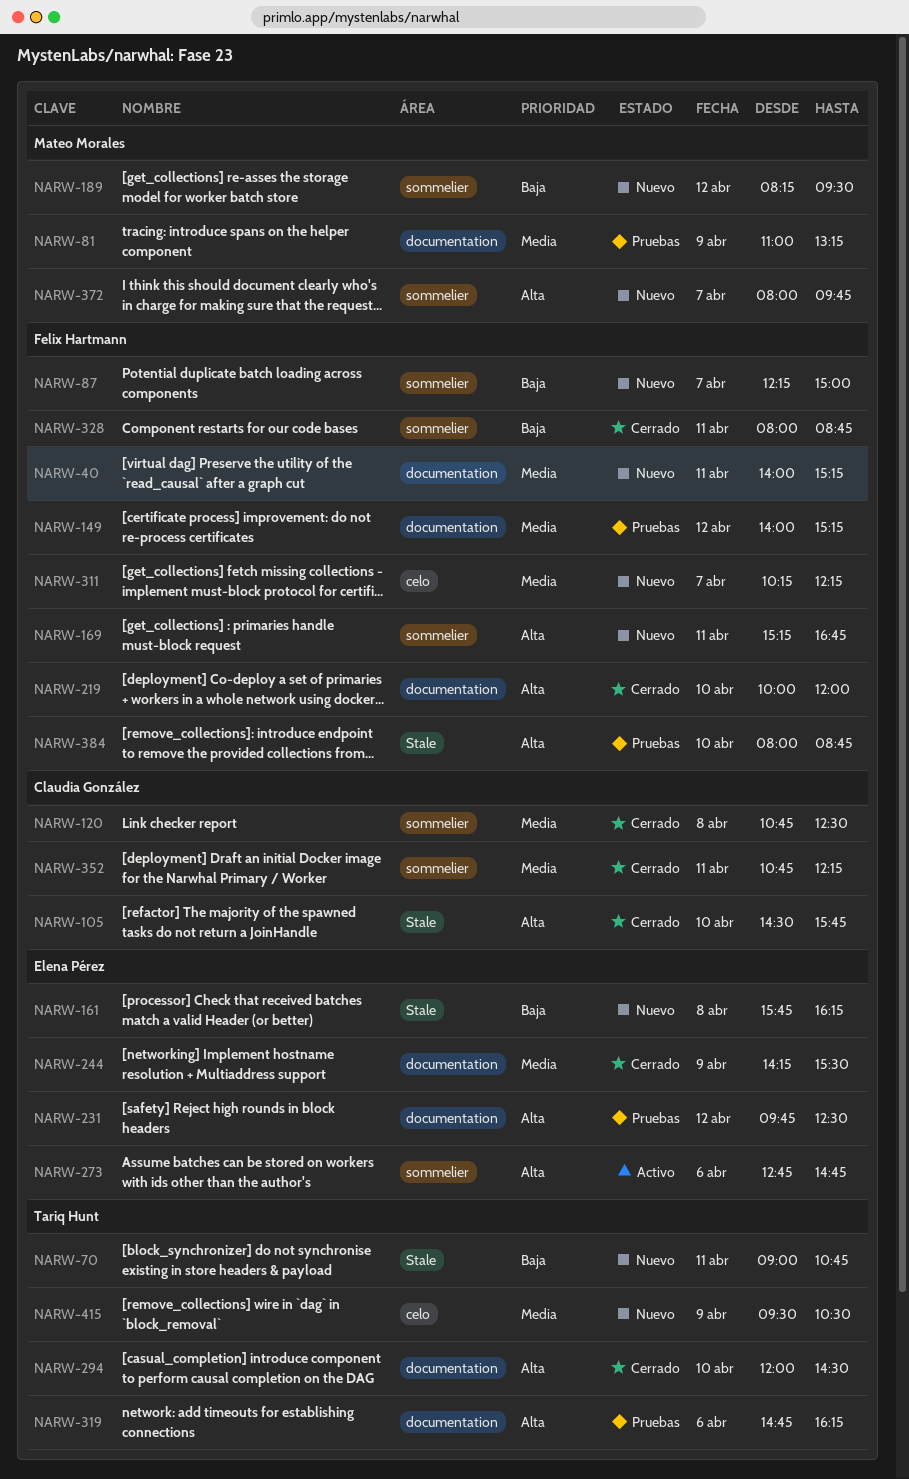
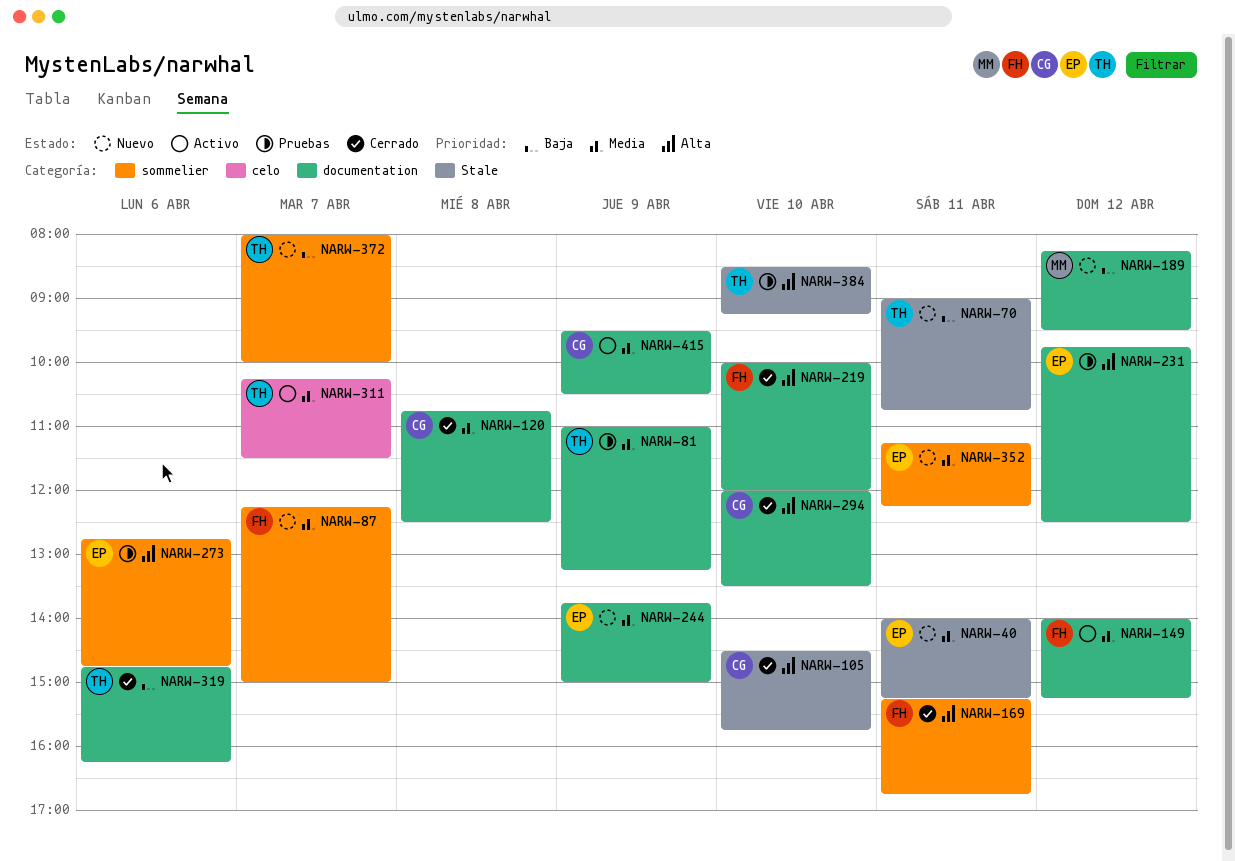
NARW-40, owner: Felix Hartmann -> Elena Pérez
NARW-40, label: documentation -> Stale
NARW-81, owner: Mateo Morales -> Tariq Hunt
NARW-87, priority: Baja -> Media
NARW-120, label: sommelier -> documentation
NARW-149, status: Pruebas -> Activo
NARW-161: present -> none
NARW-169, status: Nuevo -> Cerrado
NARW-189, label: sommelier -> documentation
NARW-244, status: Cerrado -> Nuevo
NARW-244, begins: 14:15 -> 13:45
NARW-244, ends: 15:30 -> 15:00
NARW-273, status: Activo -> Pruebas
NARW-294, owner: Tariq Hunt -> Claudia González
NARW-294, ends: 14:30 -> 13:30
NARW-311, status: Nuevo -> Activo
NARW-311, owner: Felix Hartmann -> Tariq Hunt
NARW-311, ends: 12:15 -> 11:30
NARW-319, status: Pruebas -> Cerrado
NARW-319, priority: Alta -> Baja
NARW-328: present -> none
NARW-352, status: Cerrado -> Nuevo
NARW-352, owner: Claudia González -> Elena Pérez
NARW-352, begins: 10:45 -> 11:15
NARW-372, owner: Mateo Morales -> Tariq Hunt
NARW-372, priority: Alta -> Baja
NARW-372, ends: 09:45 -> 10:00
NARW-384, owner: Felix Hartmann -> Tariq Hunt
NARW-384, begins: 08:00 -> 08:30
NARW-384, ends: 08:45 -> 09:15
NARW-415, status: Nuevo -> Activo
NARW-415, owner: Tariq Hunt -> Claudia González
NARW-415, label: celo -> documentation

